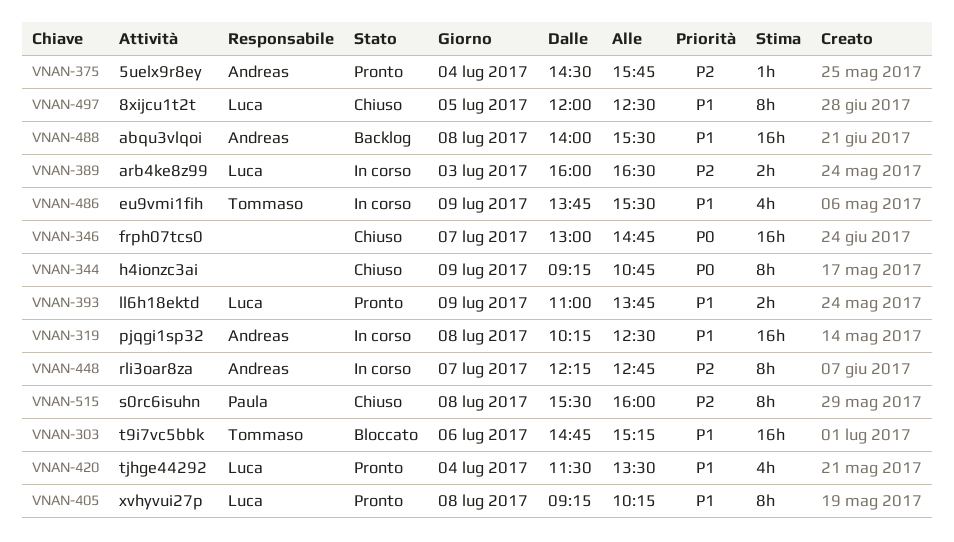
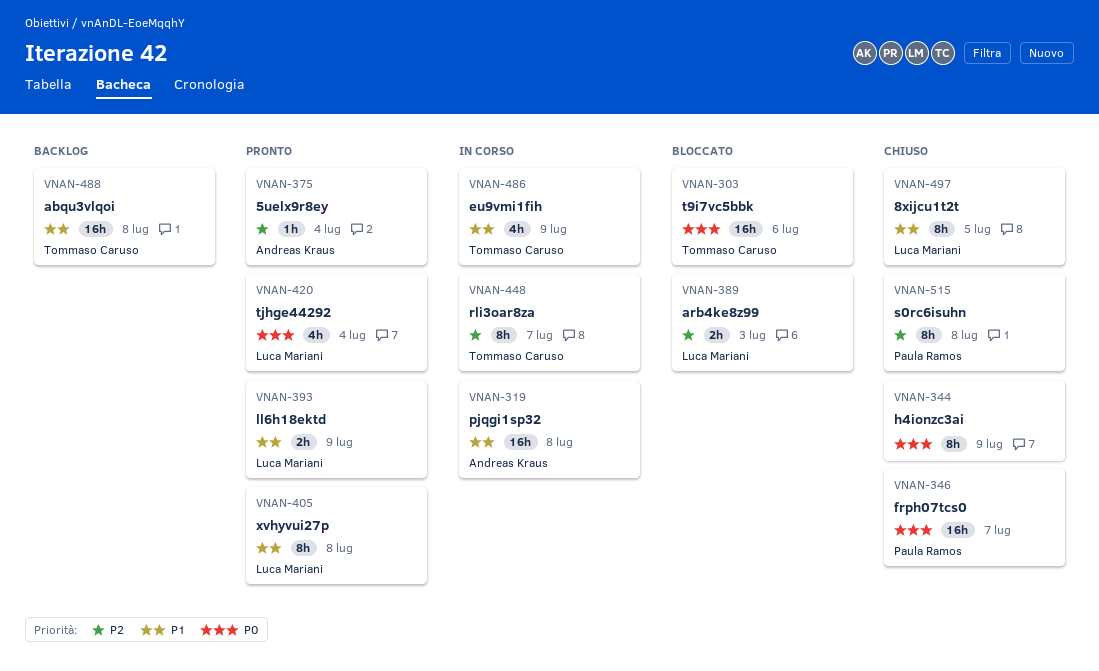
VNAN-303, priority: P1 -> P0
VNAN-346, owner: none -> Paula Ramos
VNAN-389, status: In corso -> Bloccato
VNAN-420, priority: P1 -> P0
VNAN-448, owner: Andreas Kraus -> Tommaso Caruso
VNAN-488, owner: Andreas Kraus -> Tommaso Caruso

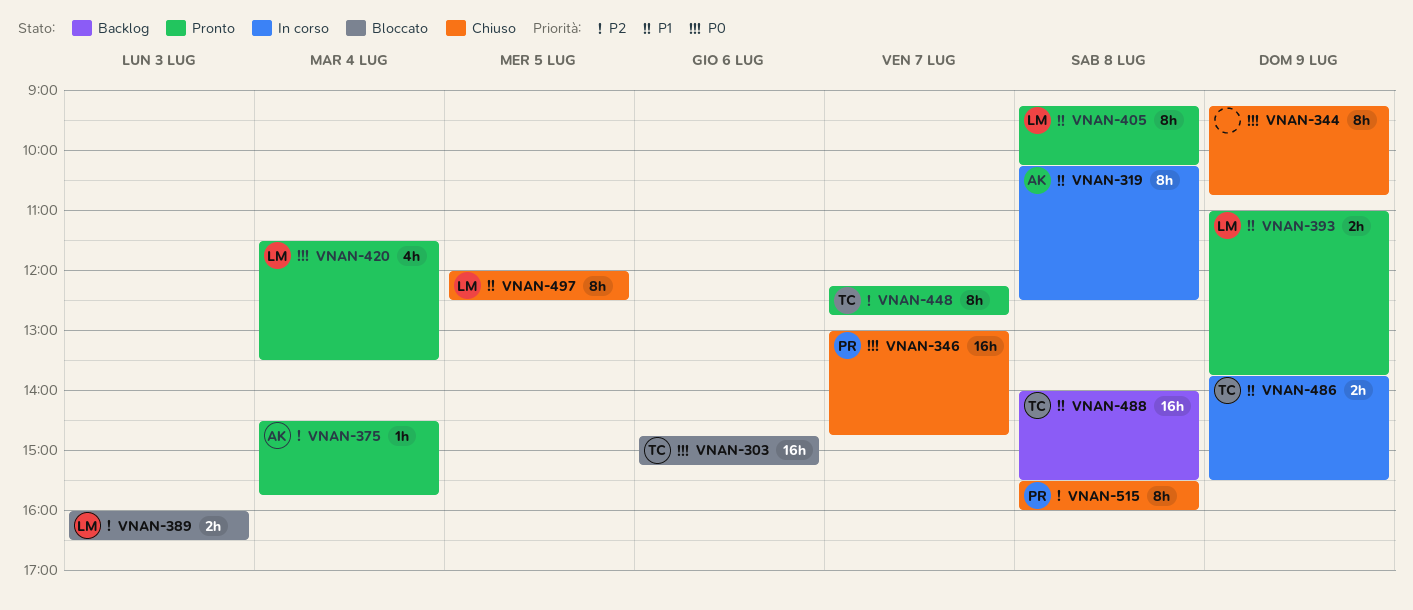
VNAN-319, estimate: 16h -> 8h
VNAN-448, status: In corso -> Pronto
VNAN-486, estimate: 4h -> 2h

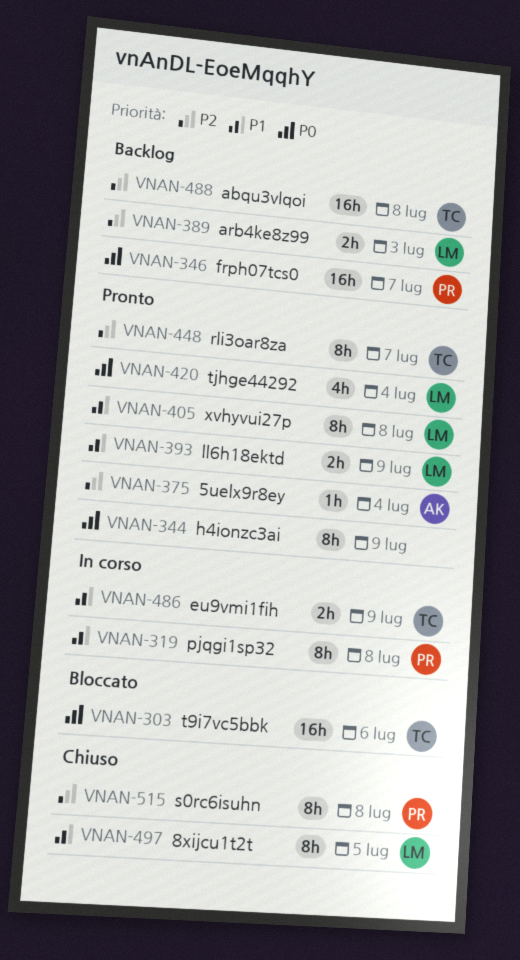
VNAN-319, owner: AK -> PR
VNAN-344, status: Chiuso -> Pronto
VNAN-346, status: Chiuso -> Backlog
VNAN-389, status: Bloccato -> Backlog
VNAN-488, priority: P1 -> P2

